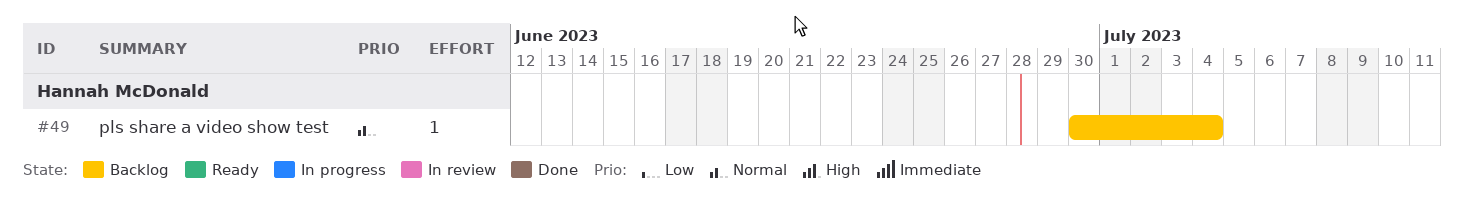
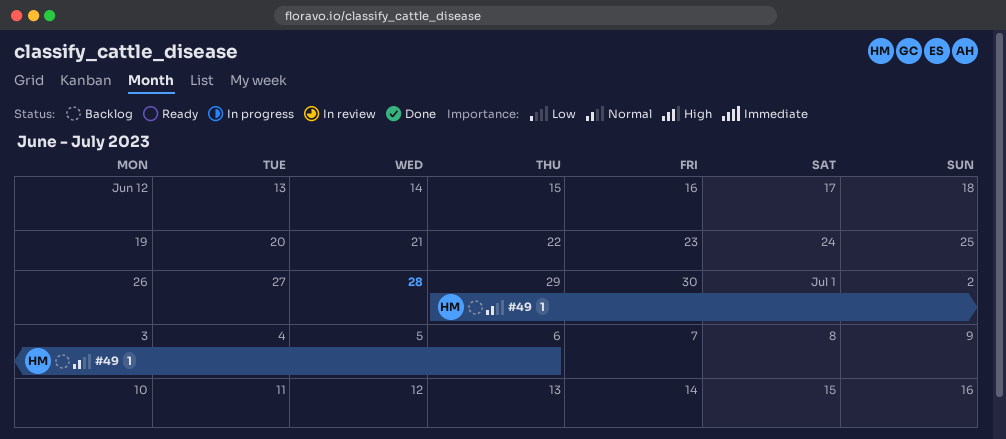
#49, start: Jun 30 -> Jun 29
#49, due: Jul 4 -> Jul 6

